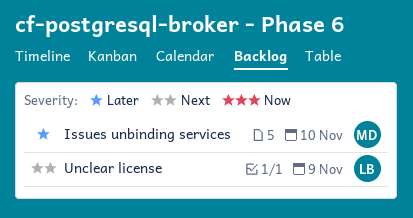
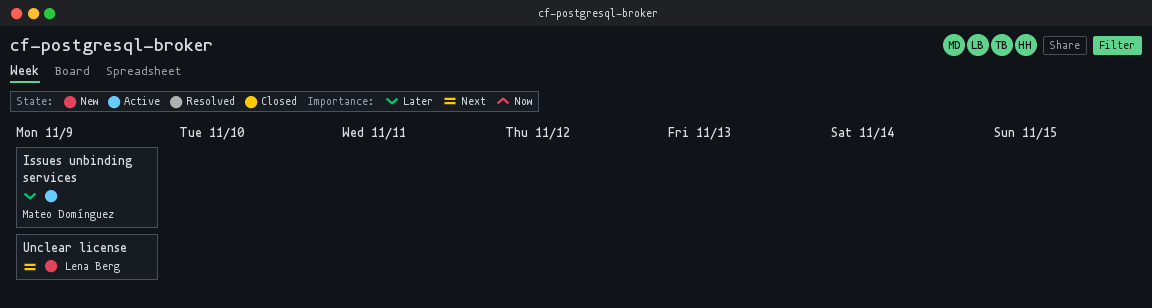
Issues unbinding services, due: Nov 10 -> Nov 9

